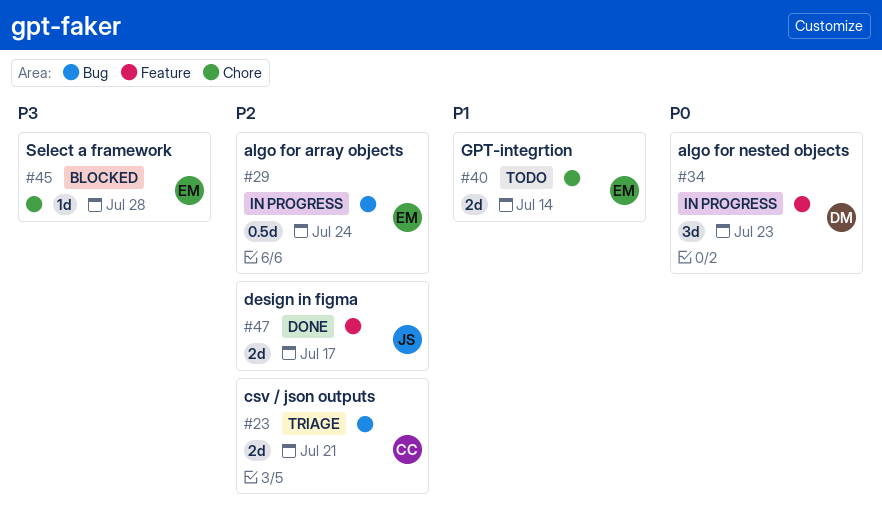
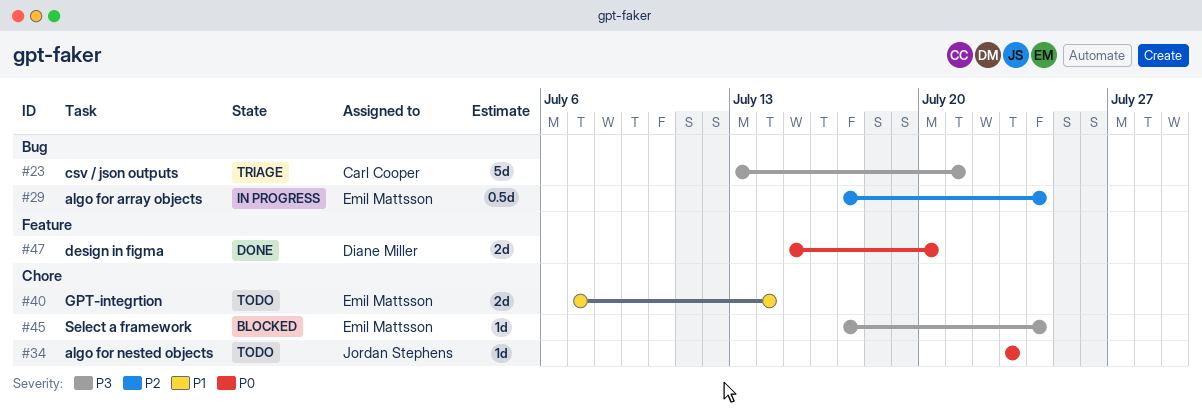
#23, priority: P2 -> P3
#23, estimate: 2d -> 5d
#34, status: In progress -> Todo
#34, owner: Diane Miller -> Jordan Stephens
#34, label: Feature -> Chore
#34, estimate: 3d -> 1d
#45, due: Jul 28 -> Jul 24
#47, owner: Jordan Stephens -> Diane Miller
#47, priority: P2 -> P0
#47, due: Jul 17 -> Jul 20

